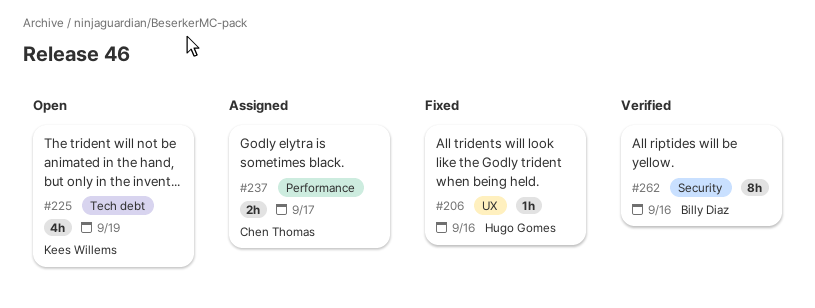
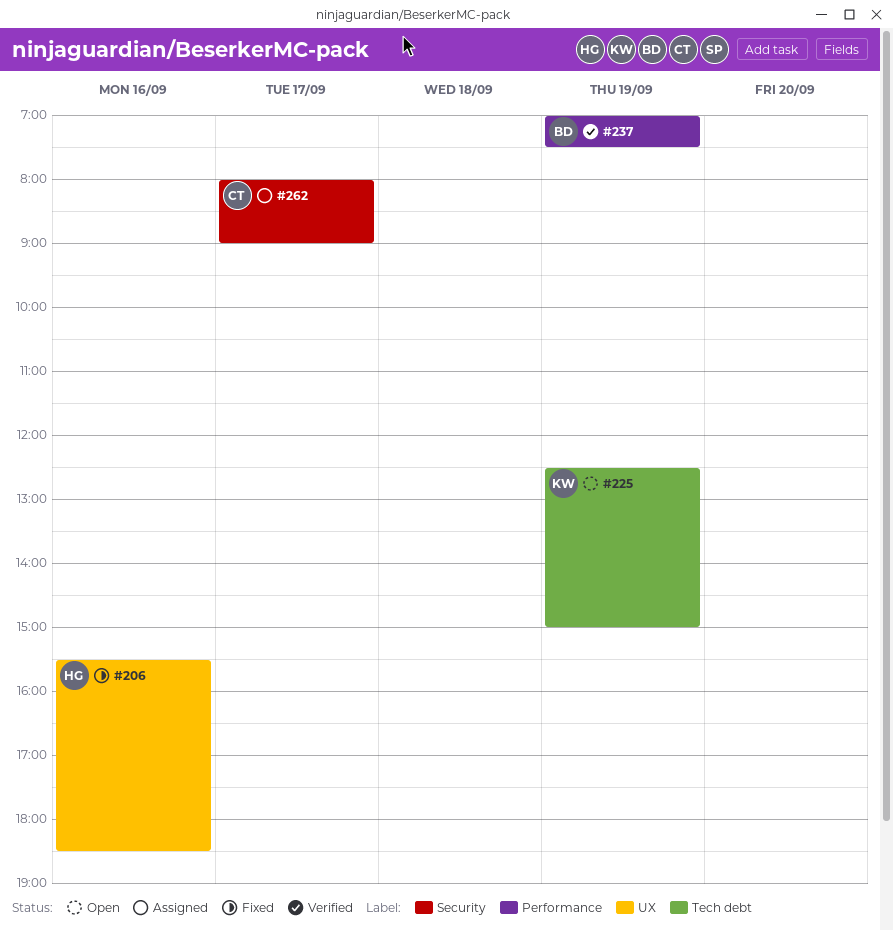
#237, status: Assigned -> Verified
#237, owner: Chen Thomas -> Billy Diaz
#237, day: Sep 17 -> Sep 19
#262, status: Verified -> Assigned
#262, owner: Billy Diaz -> Chen Thomas
#262, day: Sep 16 -> Sep 17

